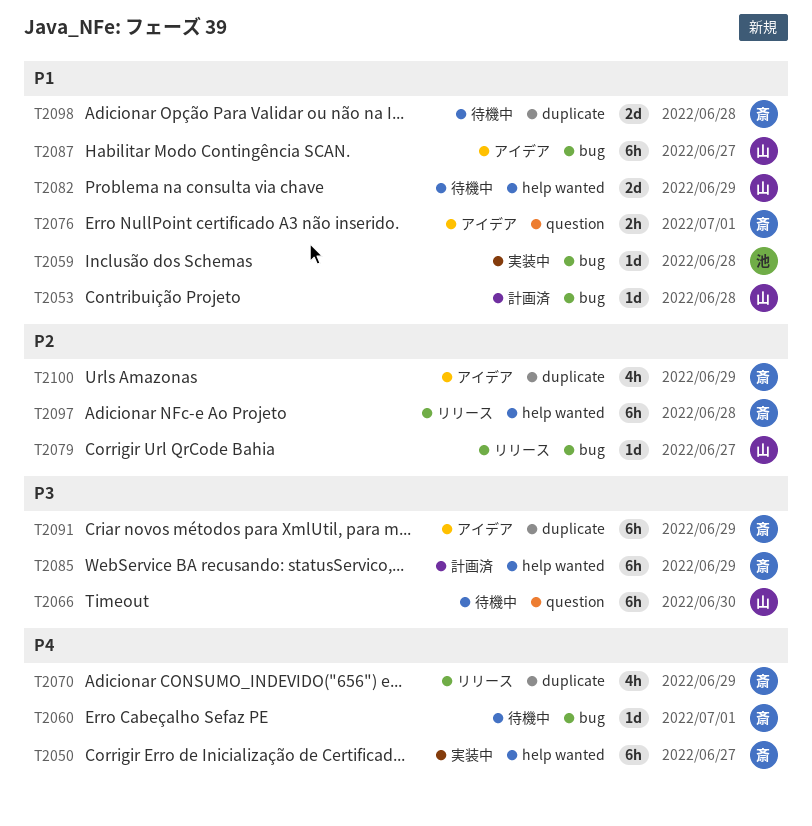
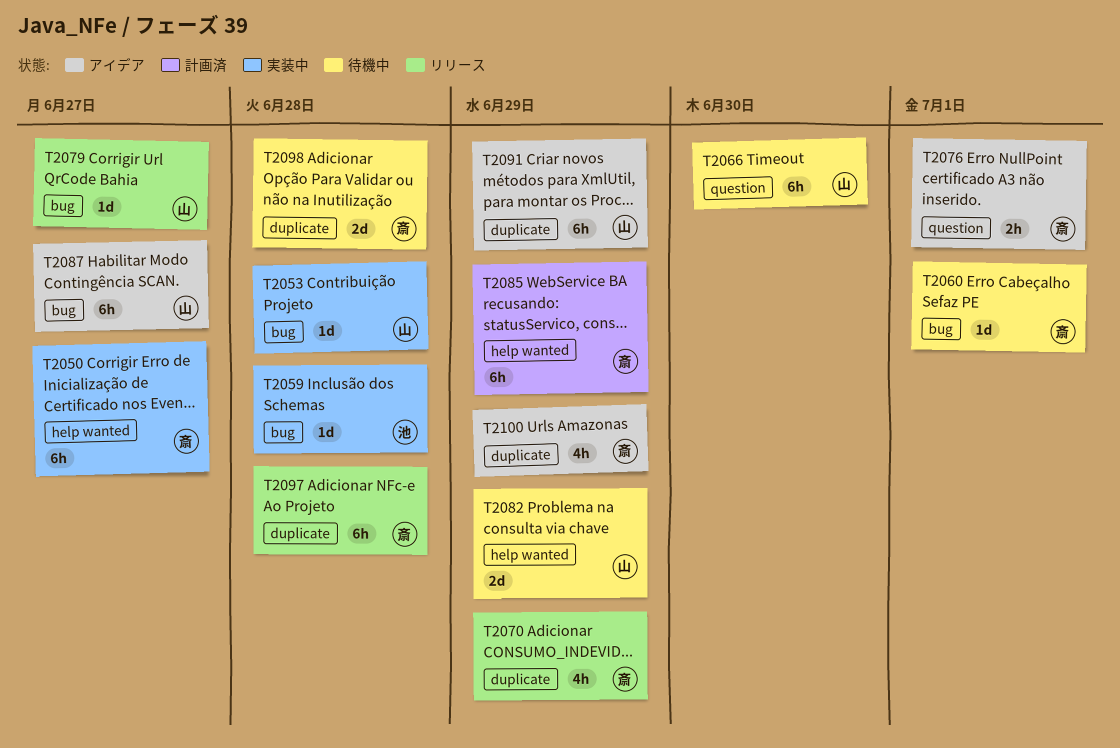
T2053, status: 計画済 -> 実装中
T2091, owner: 斎 -> 山
T2097, label: help wanted -> duplicate

